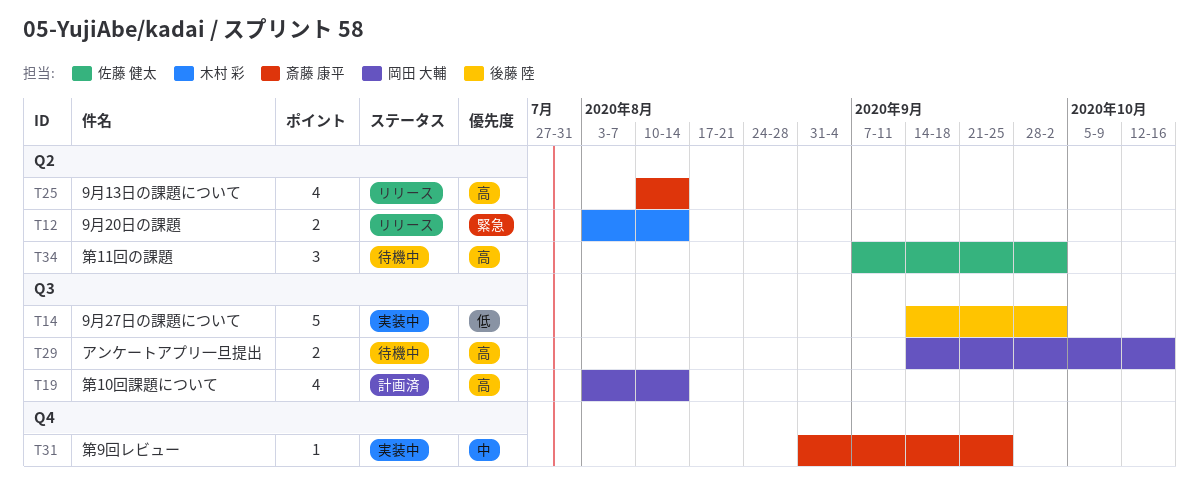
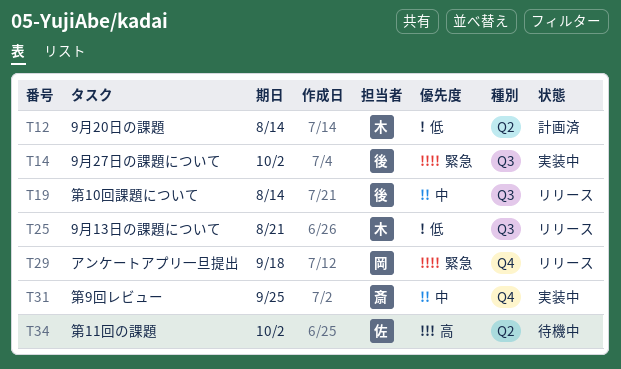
T12, status: リリース -> 計画済
T12, priority: 緊急 -> 低
T14, priority: 低 -> 緊急
T19, status: 計画済 -> リリース
T19, owner: 岡田 大輔 -> 後藤 陸
T19, priority: 高 -> 中
T25, owner: 斎藤 康平 -> 木村 彩
T25, priority: 高 -> 低
T25, label: Q2 -> Q3
T25, due: Aug 14 -> Aug 21
T29, status: 待機中 -> リリース
T29, priority: 高 -> 緊急
T29, label: Q3 -> Q4
T29, due: Oct 16 -> Sep 18

